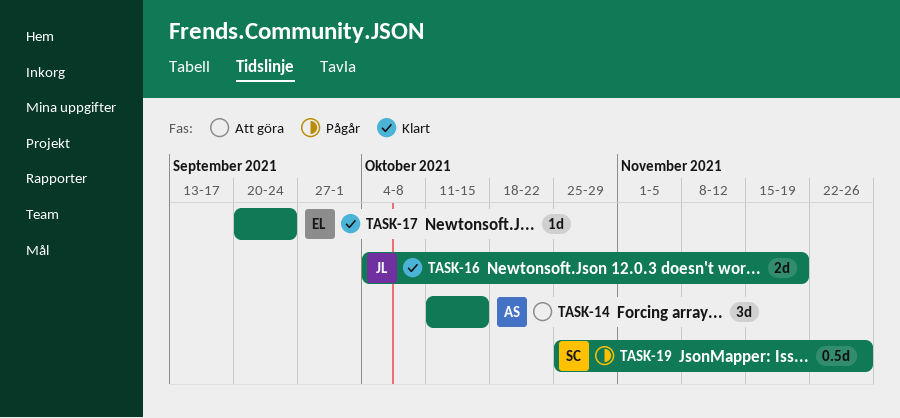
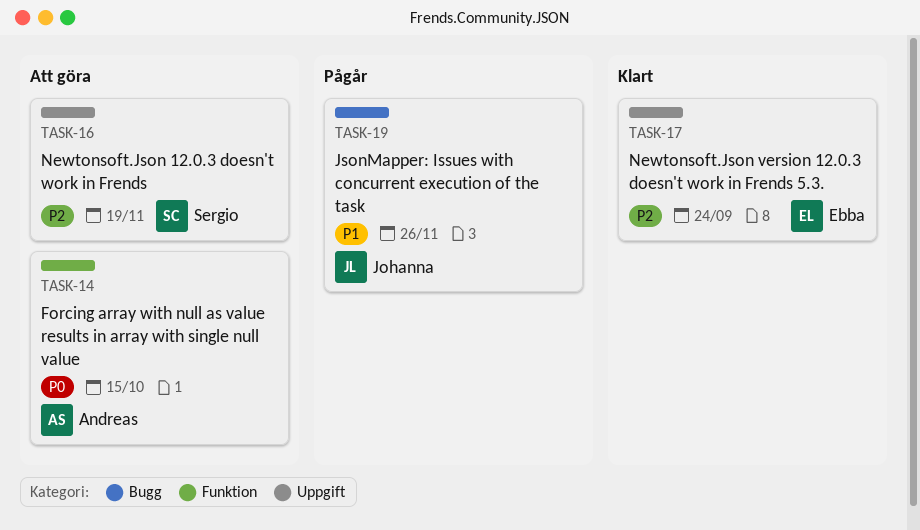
TASK-16, status: Klart -> Att göra
TASK-16, owner: Johanna -> Sergio
TASK-19, owner: Sergio -> Johanna

